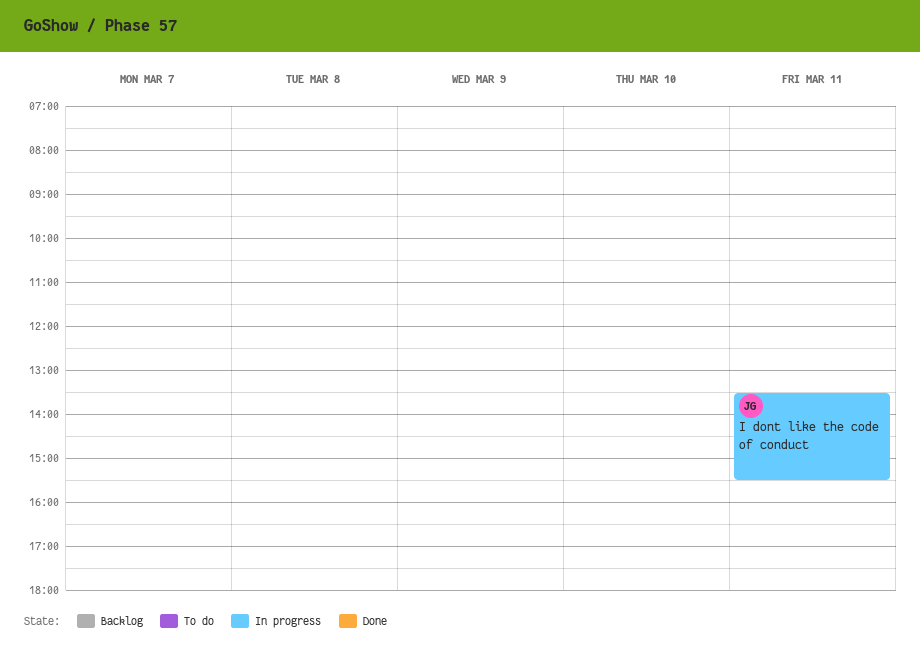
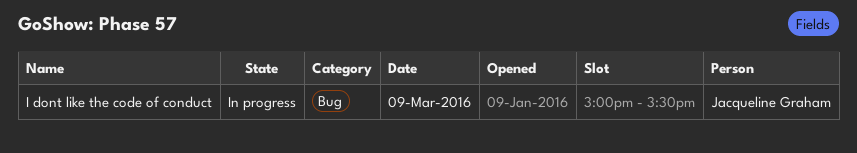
I dont like the code of conduct, day: Mar 11 -> Mar 9
I dont like the code of conduct, begins: 13:30 -> 15:00

